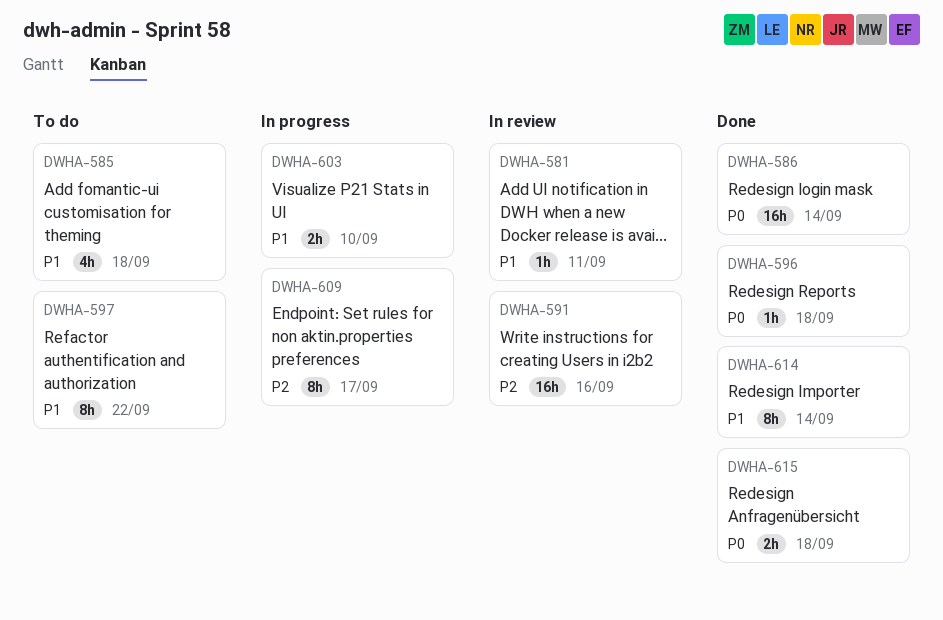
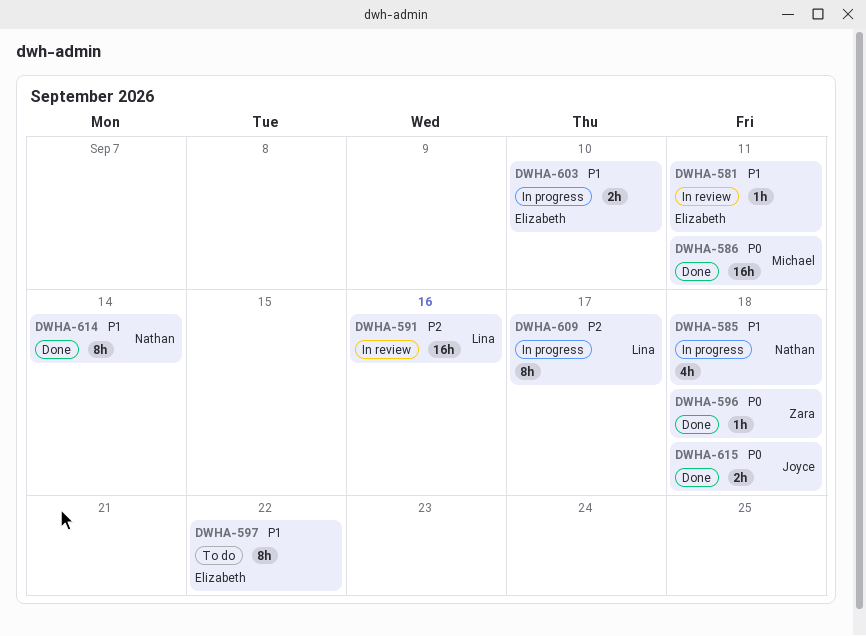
DWHA-585, status: To do -> In progress
DWHA-586, due: Sep 14 -> Sep 11

